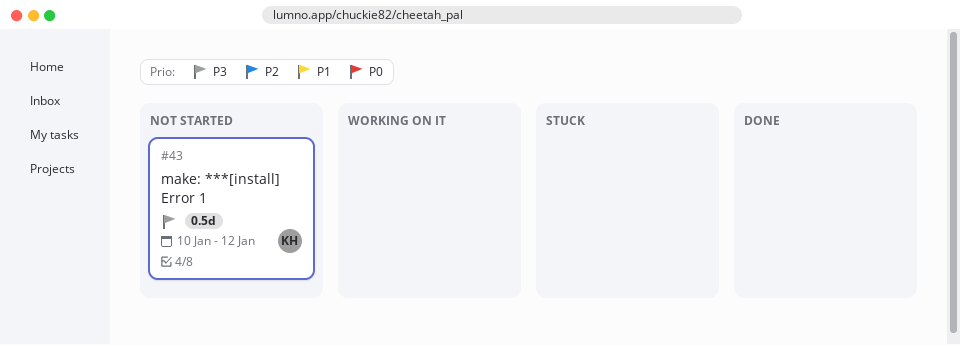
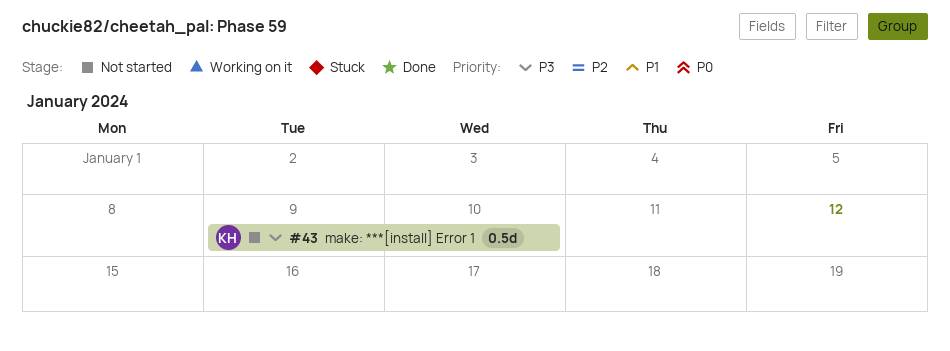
#43, start: Jan 10 -> Jan 9
#43, due: Jan 12 -> Jan 10

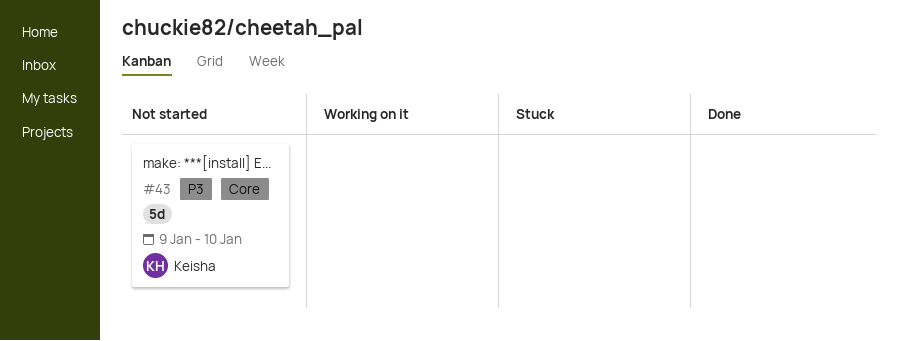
#43, estimate: 0.5d -> 5d

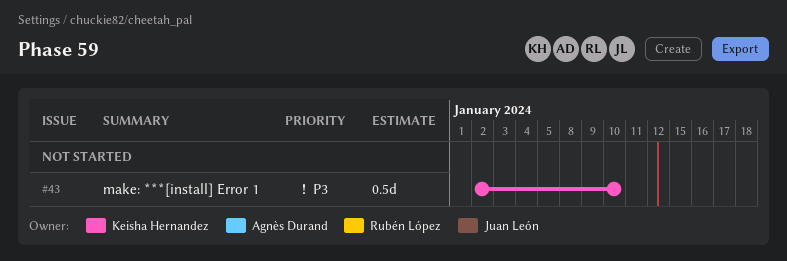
#43, estimate: 5d -> 0.5d
#43, start: Jan 9 -> Jan 2

